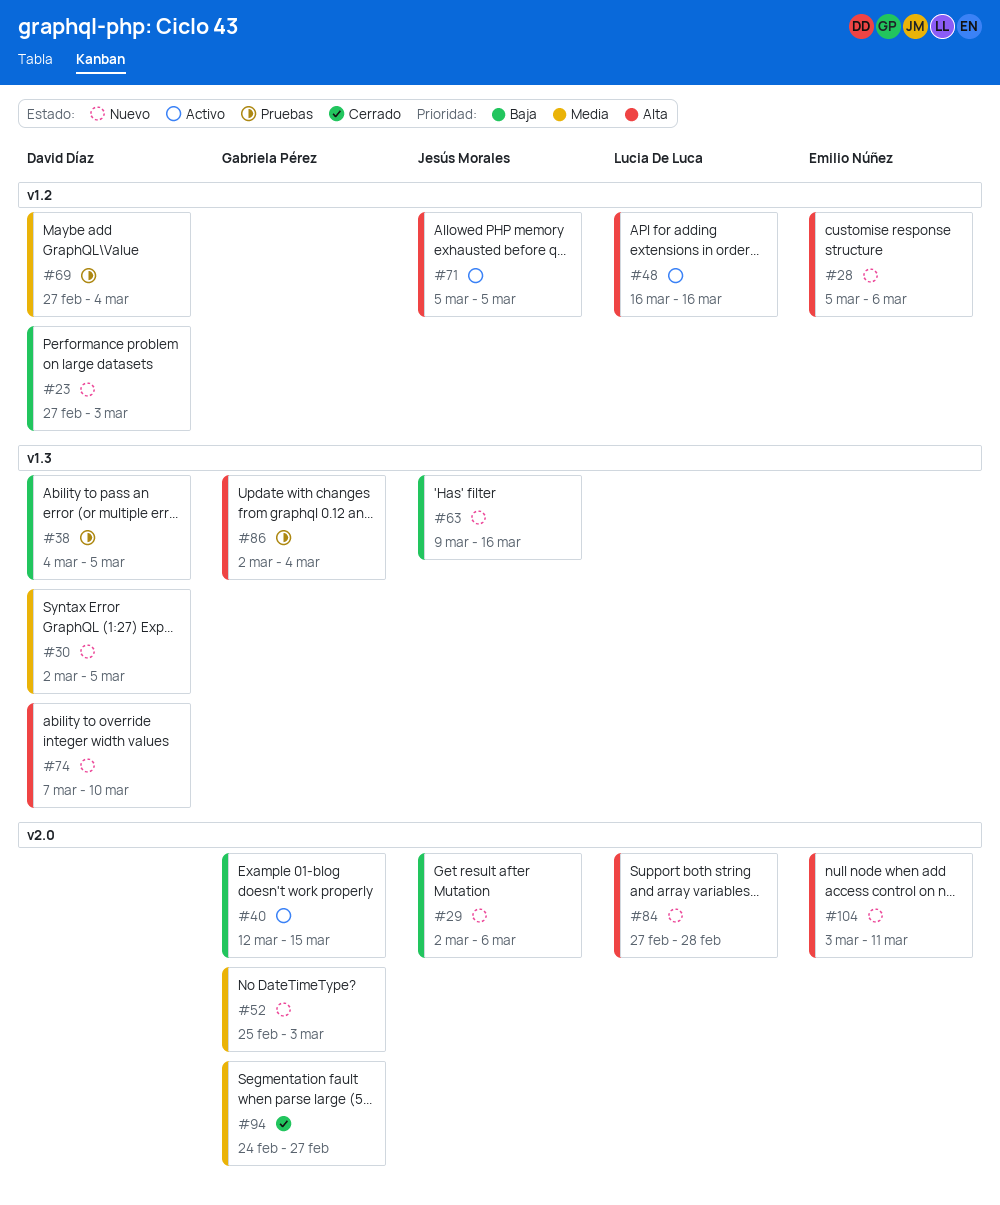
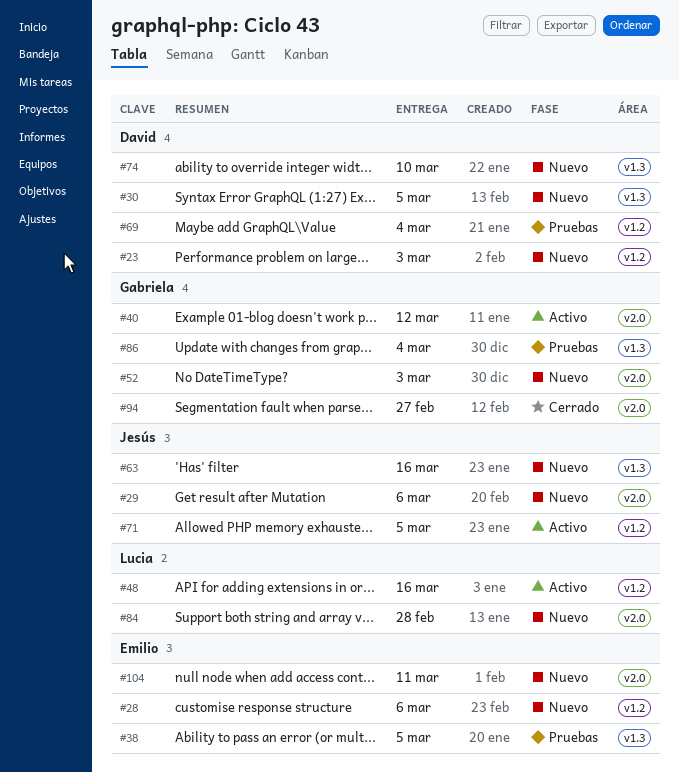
#38, owner: David Díaz -> Emilio Núñez
#40, due: Mar 15 -> Mar 12

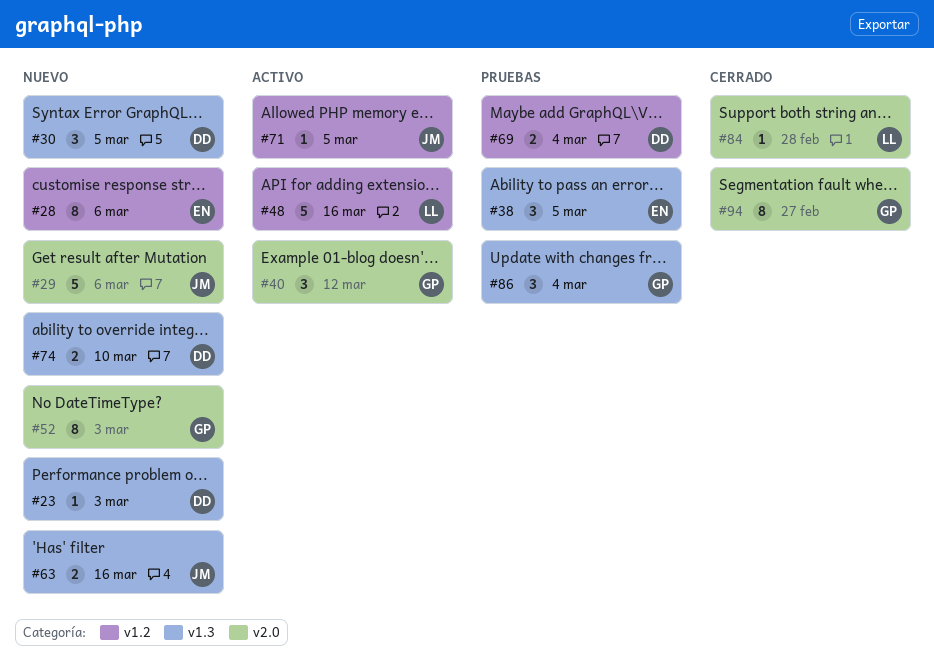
#23, label: v1.2 -> v1.3
#84, status: Nuevo -> Cerrado
#104: present -> none

